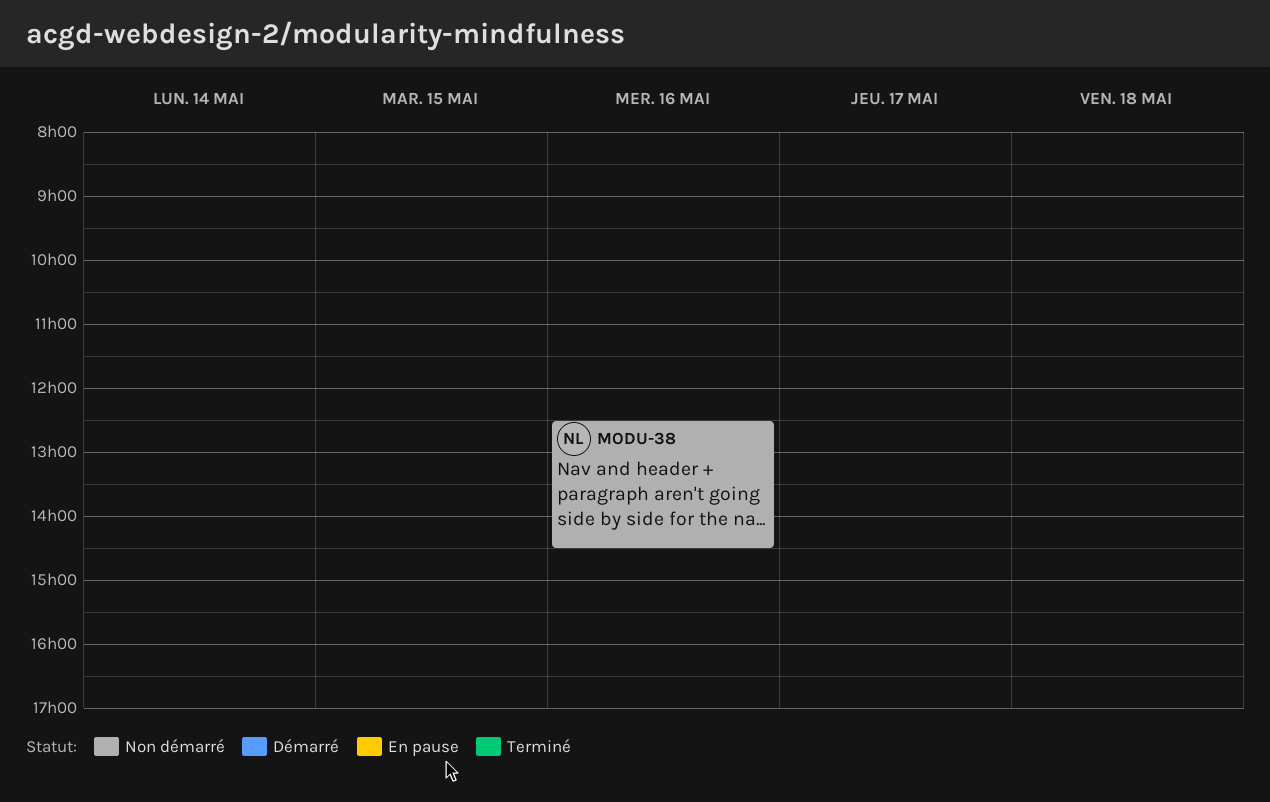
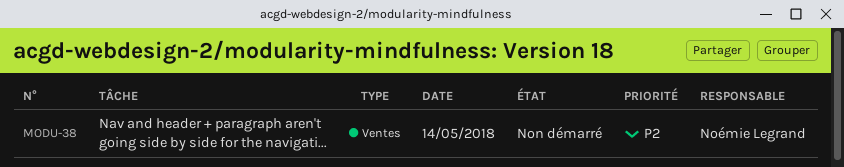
MODU-38, day: May 16 -> May 14

